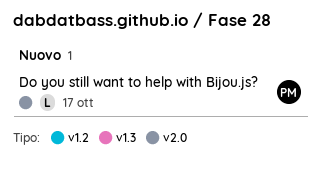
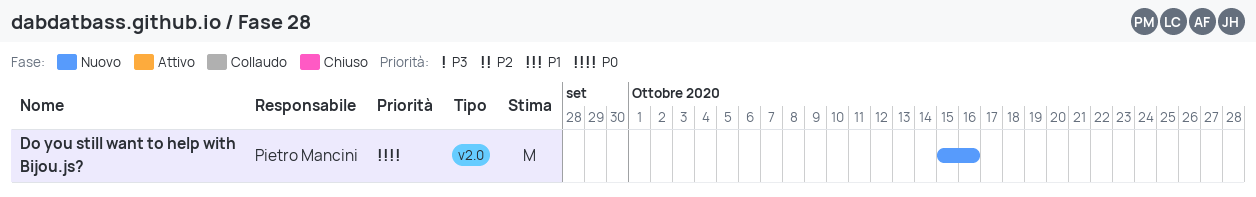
Do you still want to help with Bijou.js?, estimate: L -> M
Do you still want to help with Bijou.js?, due: Oct 17 -> Oct 16

